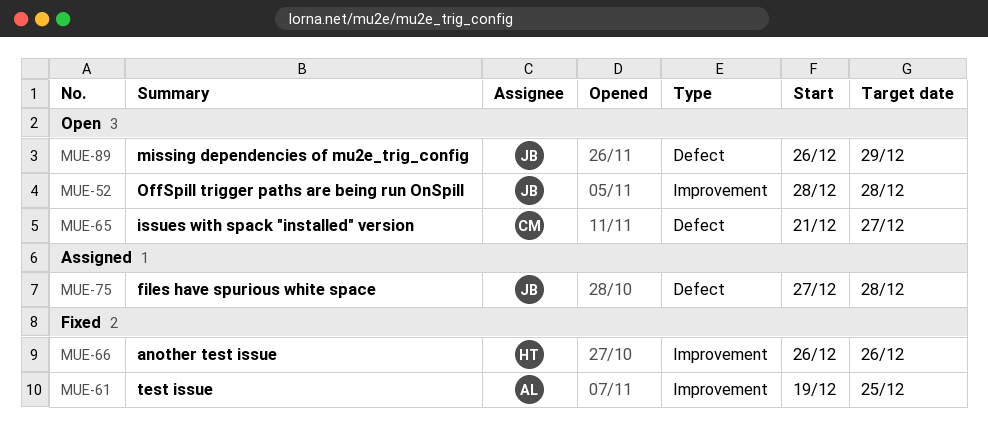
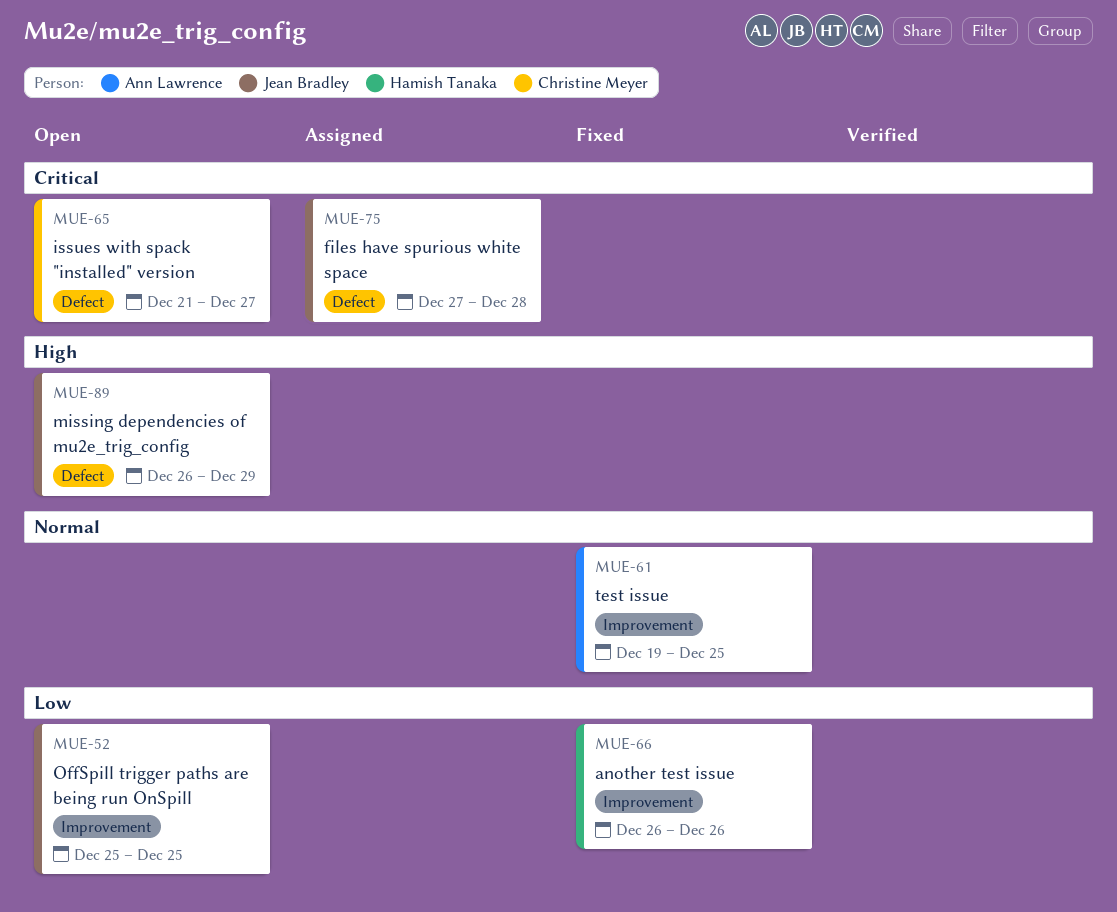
MUE-52, start: Dec 28 -> Dec 25
MUE-52, due: Dec 28 -> Dec 25

